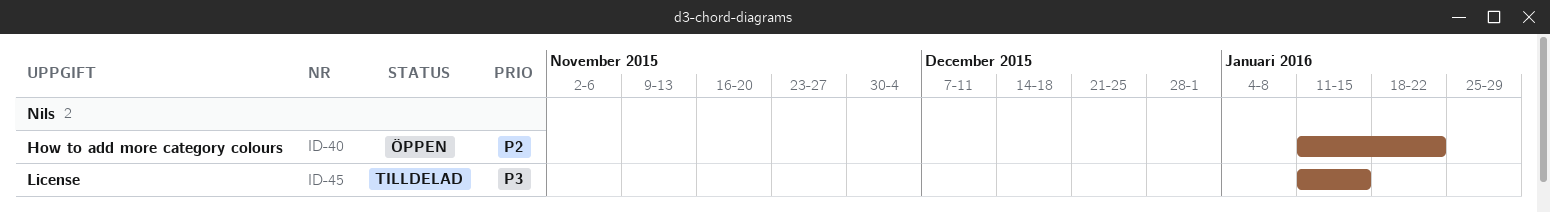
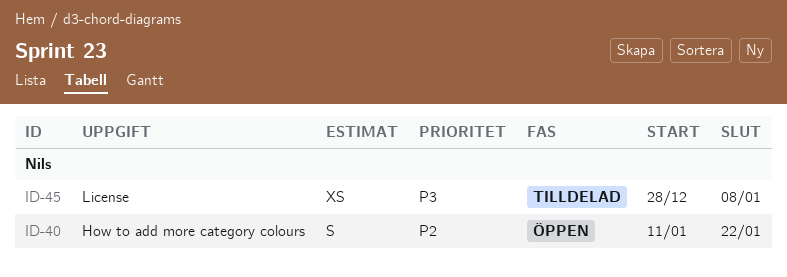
ID-45, start: Jan 11 -> Dec 28
ID-45, due: Jan 15 -> Jan 8

